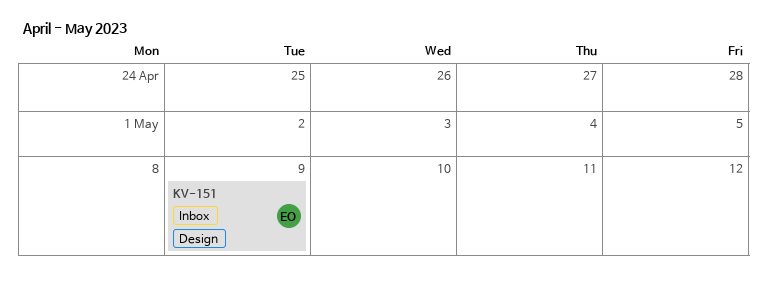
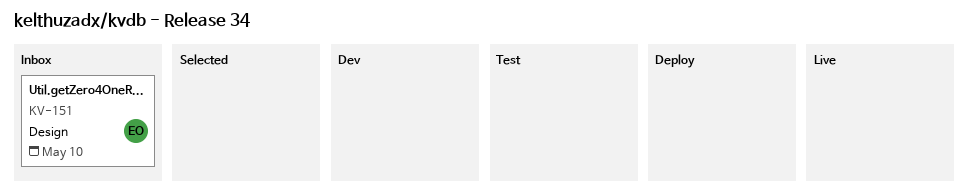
KV-151, due: May 9 -> May 10

